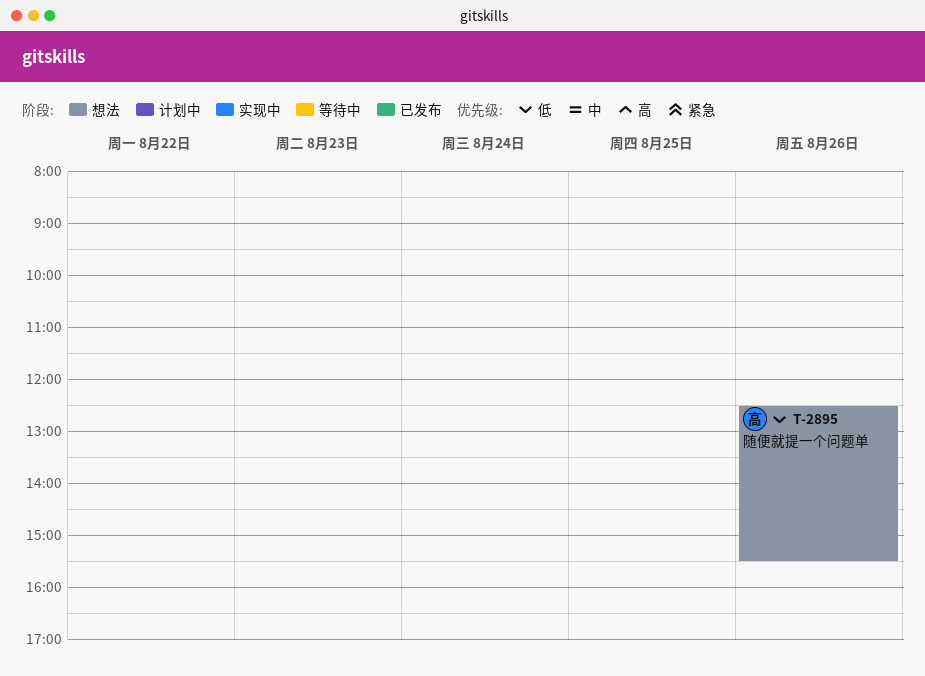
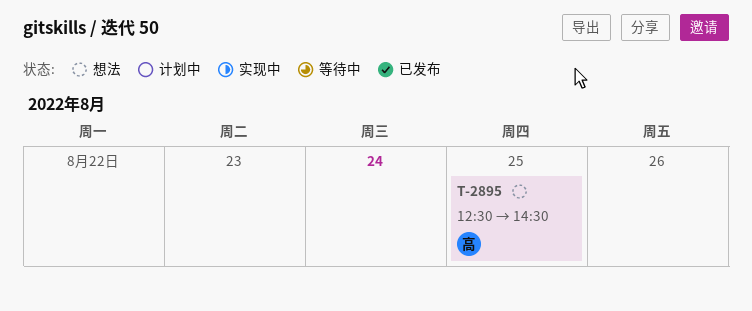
T-2895, day: Aug 26 -> Aug 25
T-2895, ends: 15:30 -> 14:30

